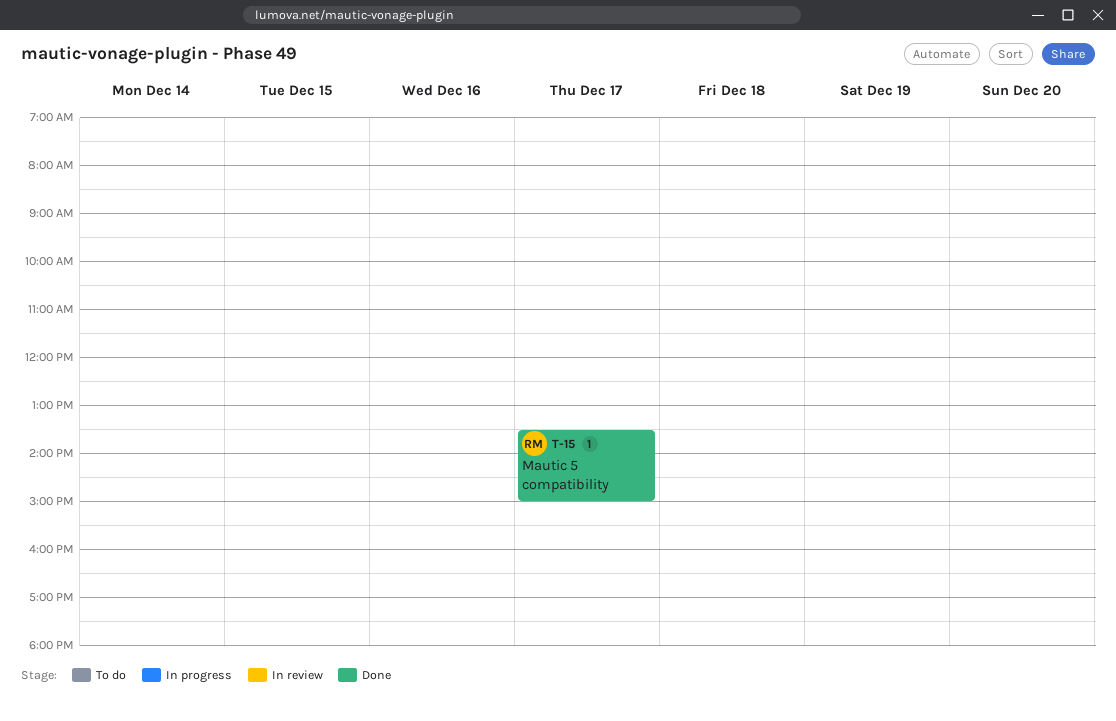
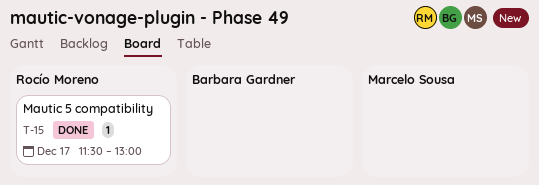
T-15, begins: 13:30 -> 11:30
T-15, ends: 15:00 -> 13:00

